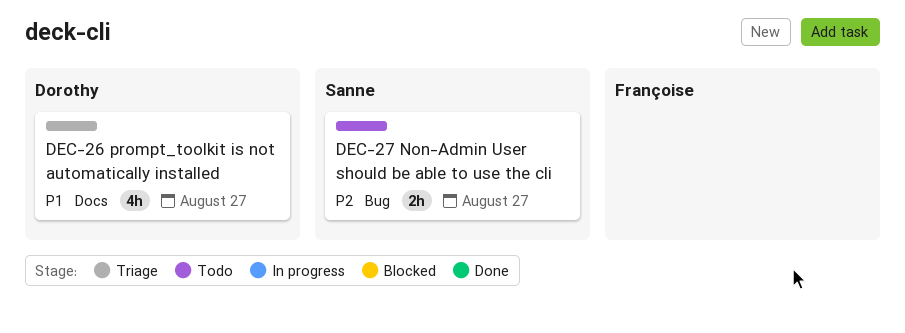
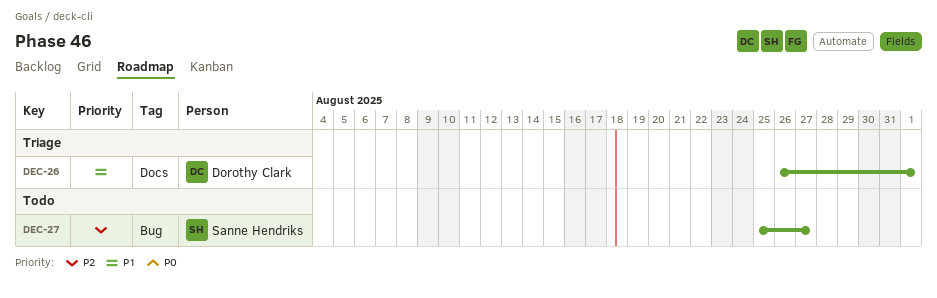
DEC-26, due: Aug 27 -> Sep 1

